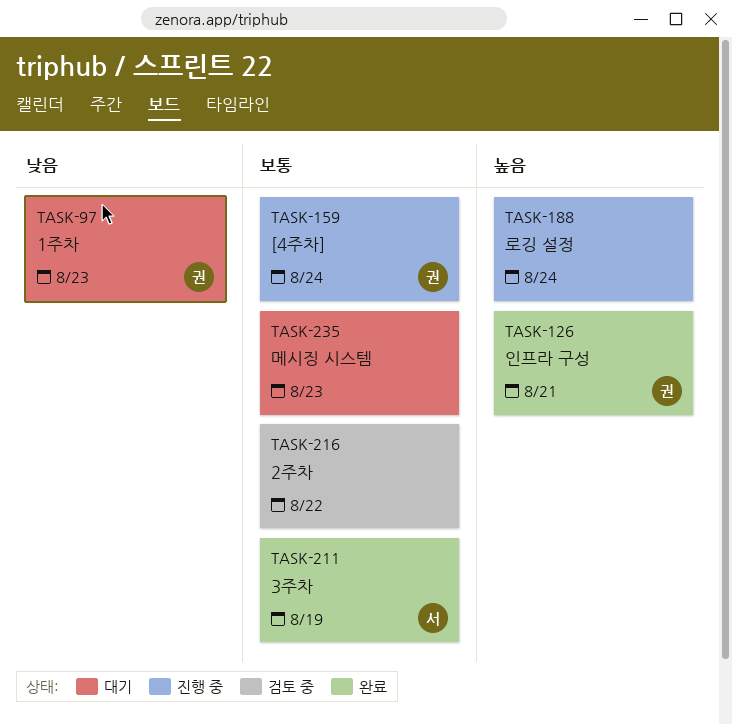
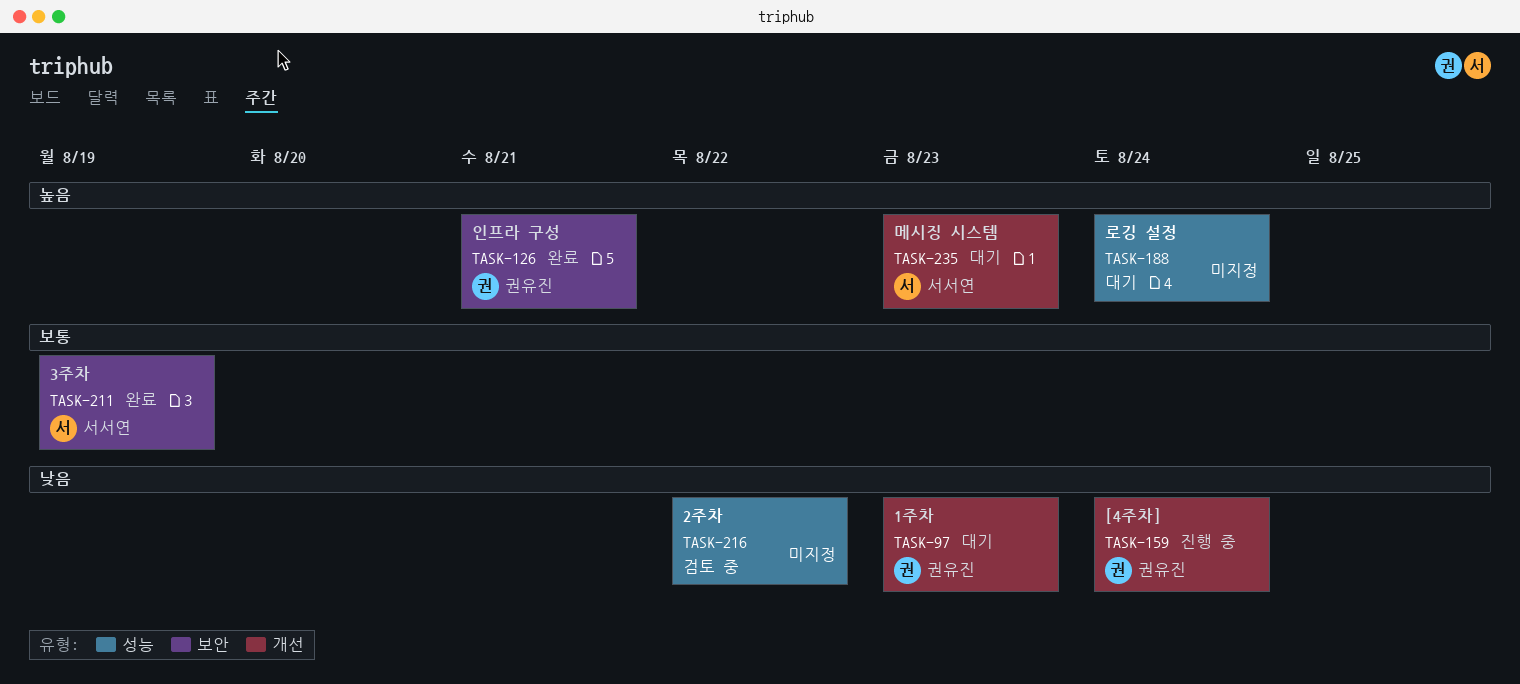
TASK-159, priority: 보통 -> 낮음
TASK-188, status: 진행 중 -> 대기
TASK-216, priority: 보통 -> 낮음
TASK-235, owner: none -> 서서연
TASK-235, priority: 보통 -> 높음

